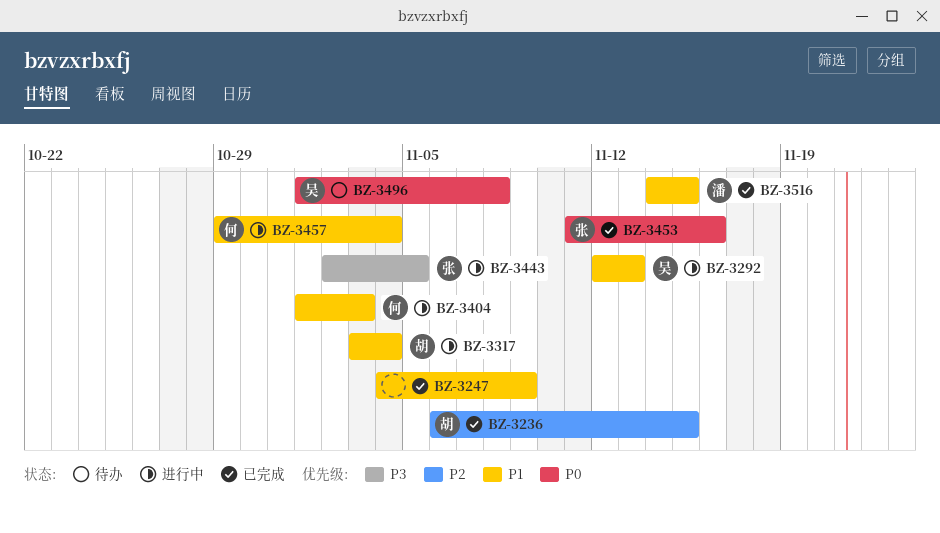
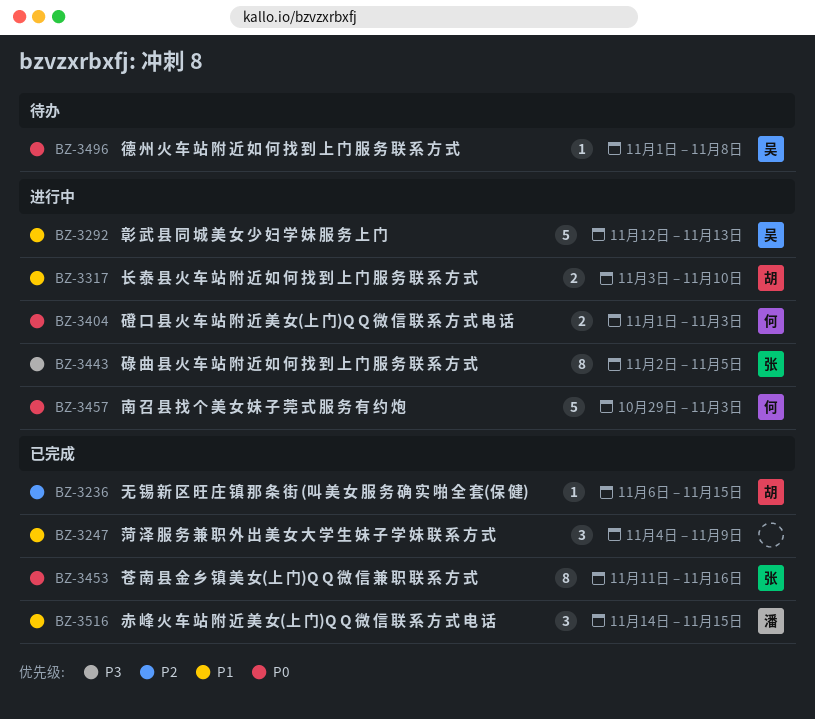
BZ-3317, due: Nov 4 -> Nov 10
BZ-3404, priority: P1 -> P0
BZ-3457, priority: P1 -> P0
BZ-3457, due: Nov 4 -> Nov 3

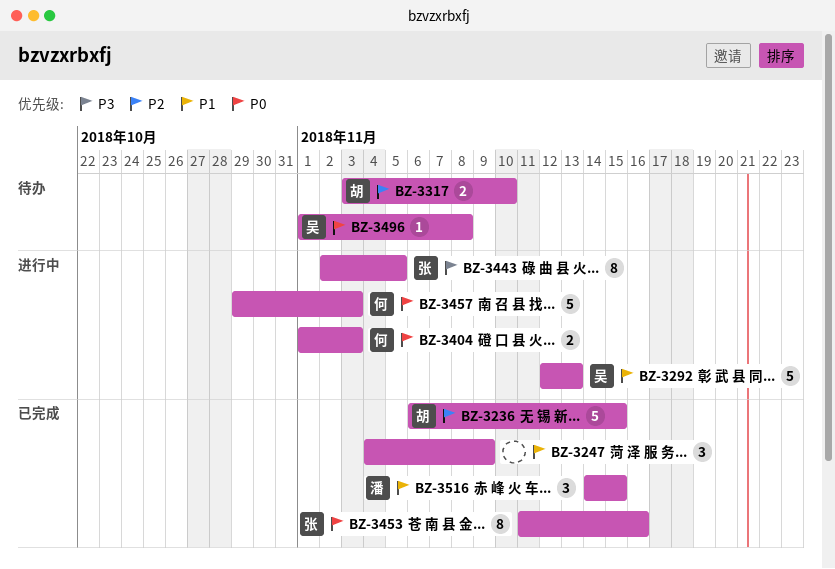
BZ-3236, estimate: 1 -> 5
BZ-3317, status: 进行中 -> 待办
BZ-3317, priority: P1 -> P2

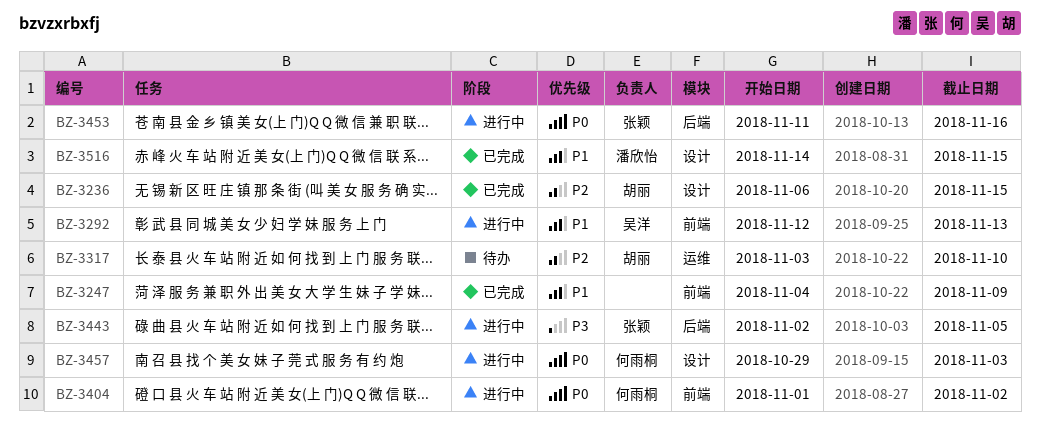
BZ-3404, due: Nov 3 -> Nov 2
BZ-3453, status: 已完成 -> 进行中
BZ-3496: present -> none

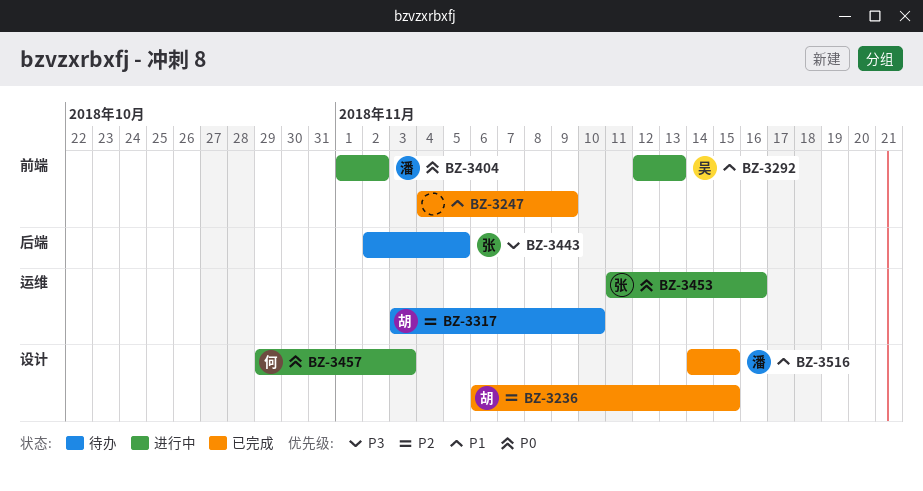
BZ-3404, owner: 何雨桐 -> 潘欣怡
BZ-3443, status: 进行中 -> 待办
BZ-3453, label: 后端 -> 运维

